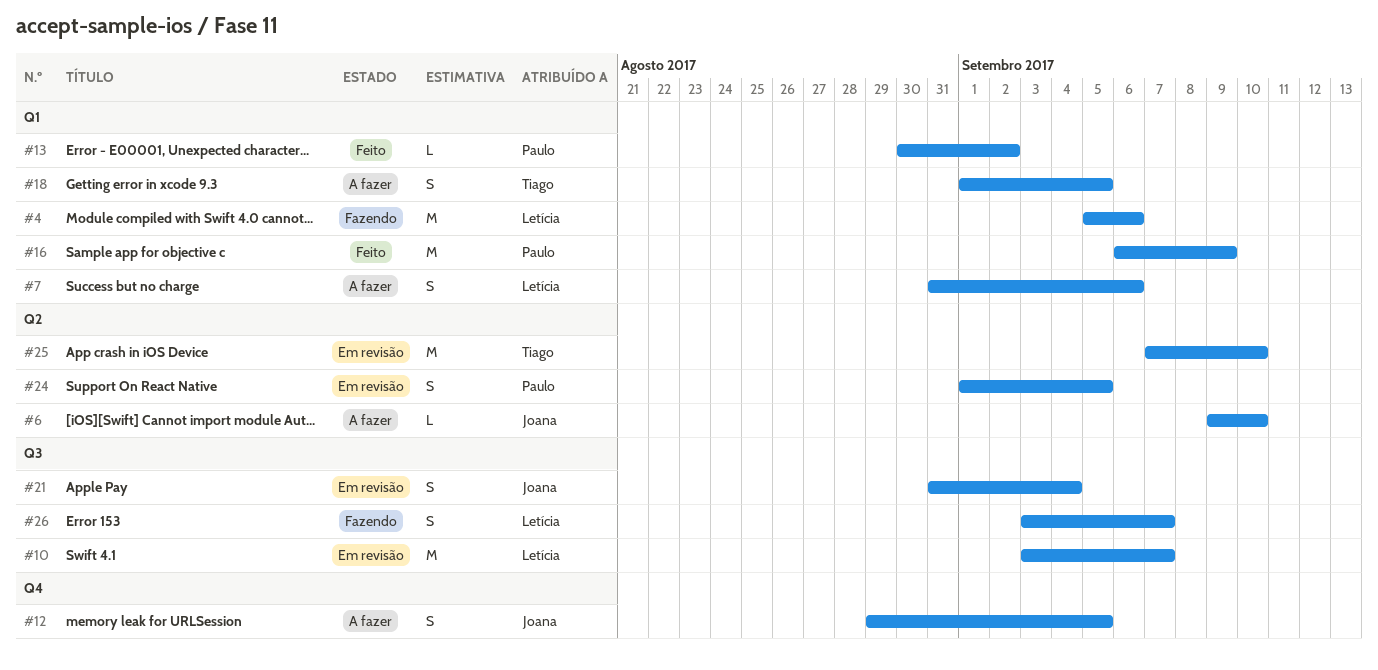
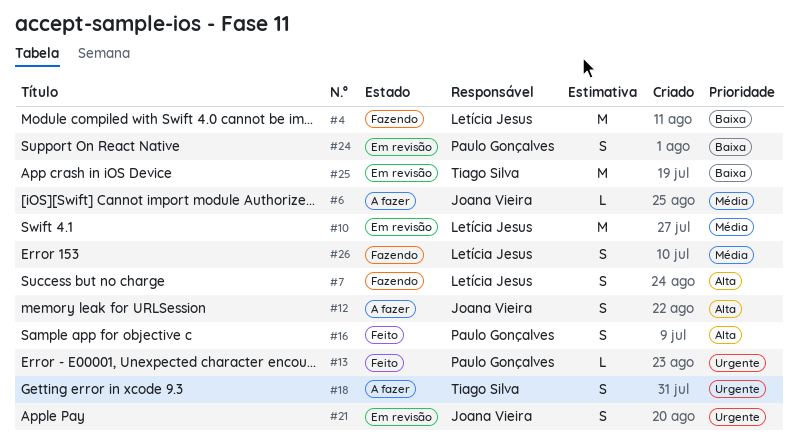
#7, status: A fazer -> Fazendo
#16, estimate: M -> S

